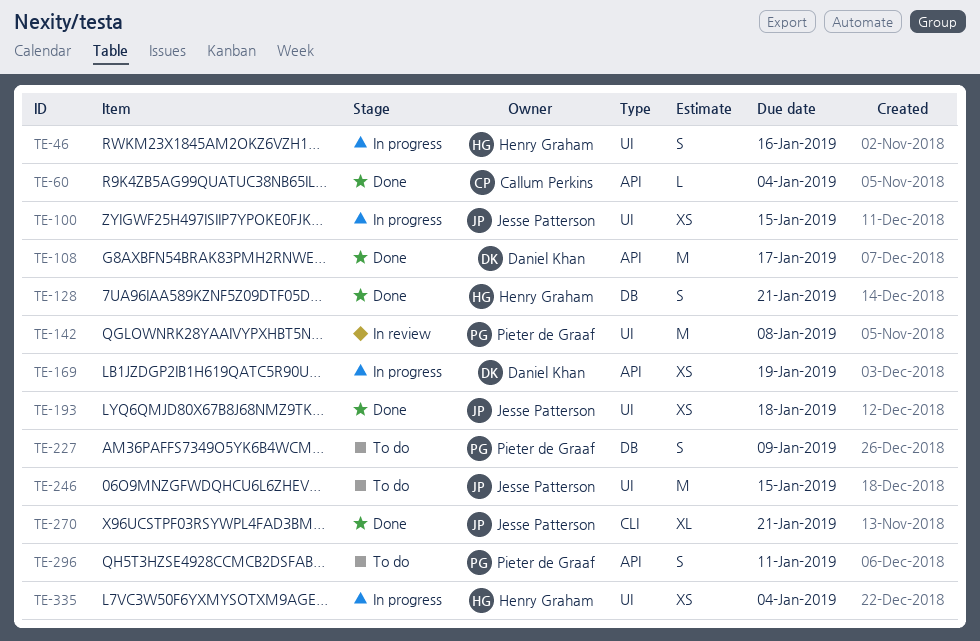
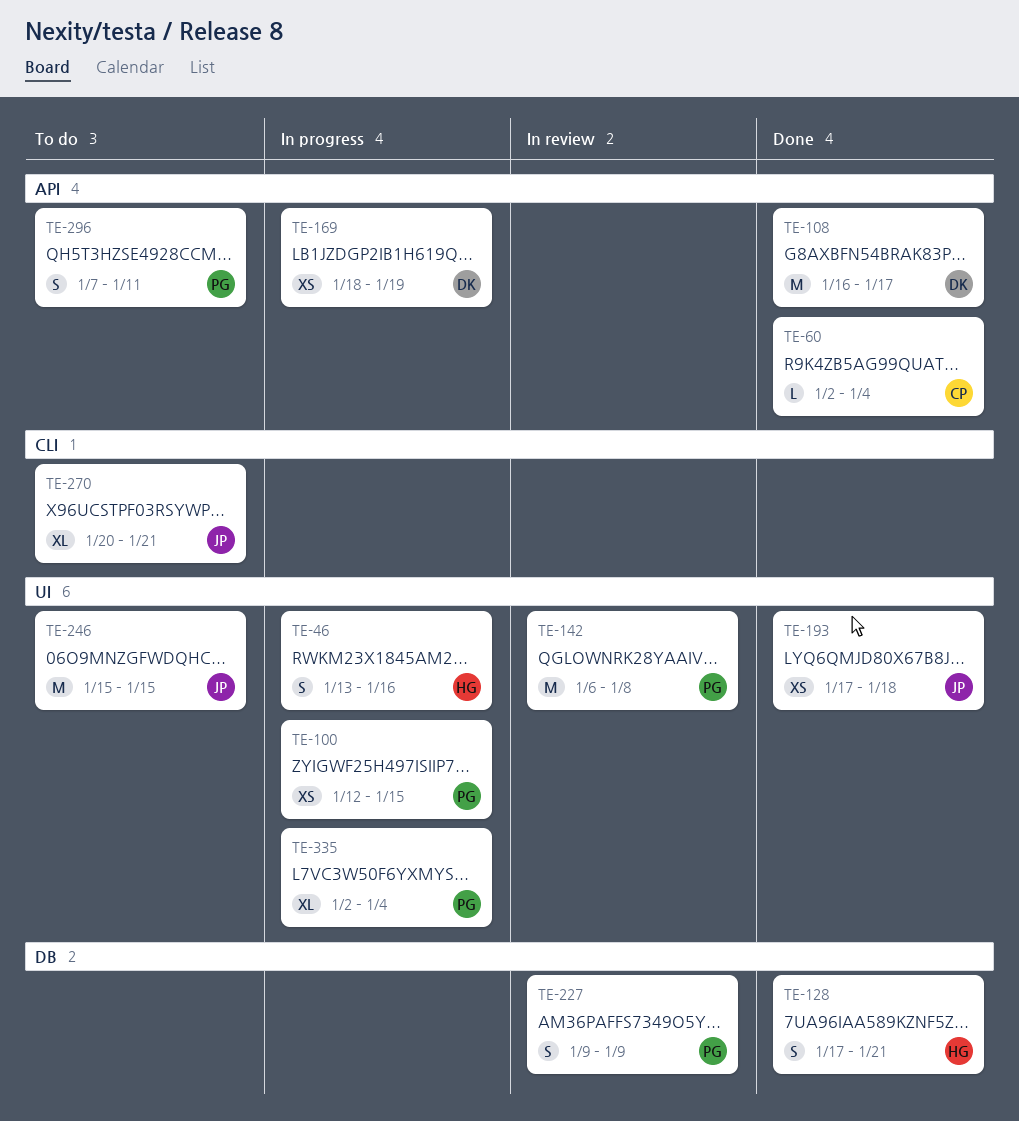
TE-100, owner: Jesse Patterson -> Pieter de Graaf
TE-227, status: To do -> In review
TE-270, status: Done -> To do
TE-335, owner: Henry Graham -> Pieter de Graaf
TE-335, estimate: XS -> XL

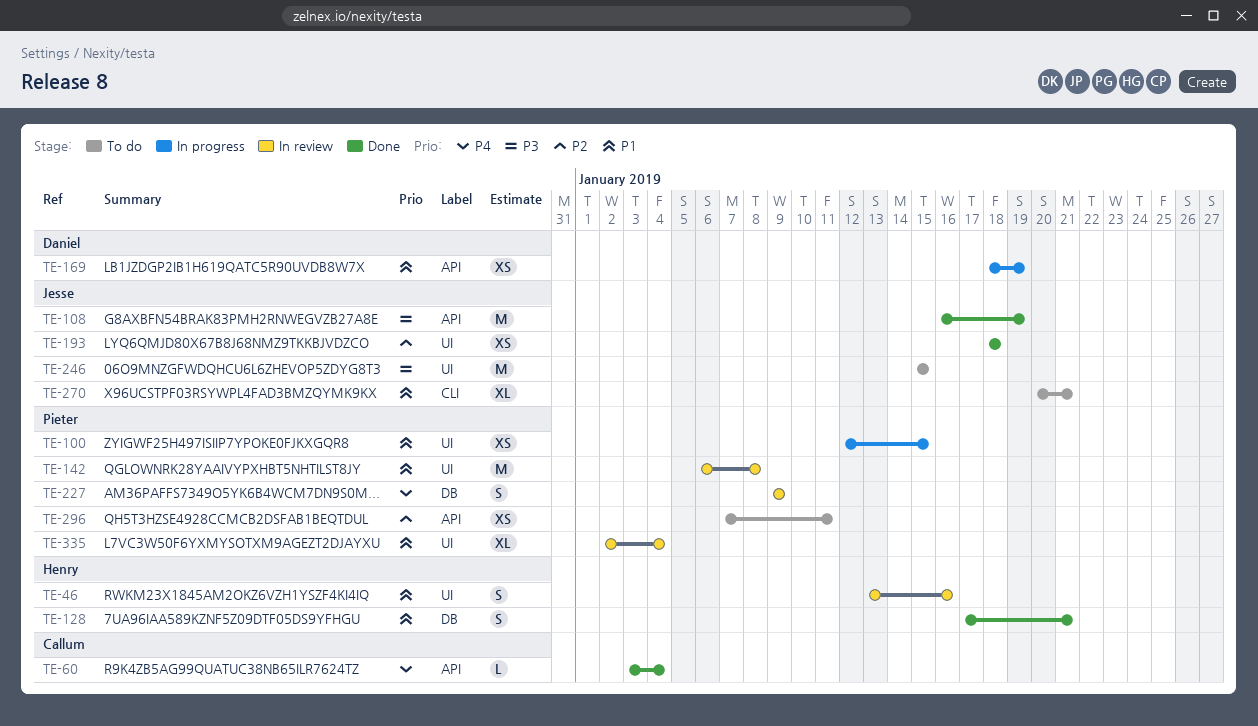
TE-46, status: In progress -> In review
TE-60, start: Jan 2 -> Jan 3
TE-108, owner: Daniel -> Jesse
TE-108, due: Jan 17 -> Jan 19
TE-193, start: Jan 17 -> Jan 18
TE-296, estimate: S -> XS
TE-335, status: In progress -> In review

